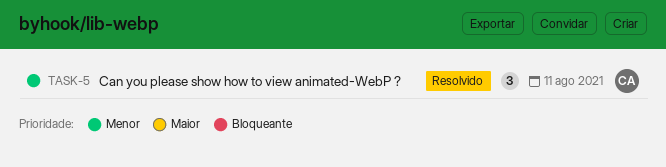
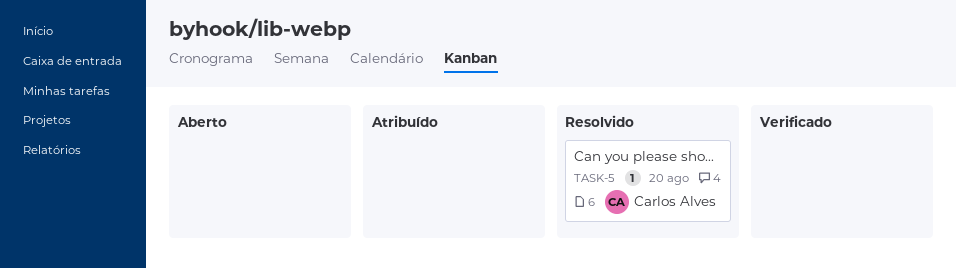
TASK-5, estimate: 3 -> 1
TASK-5, due: Aug 11 -> Aug 20

